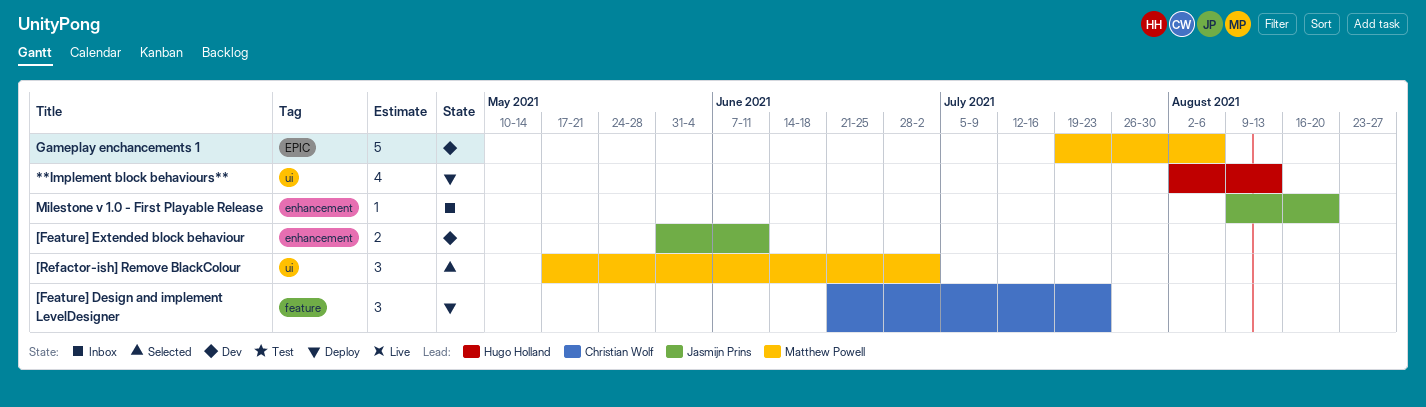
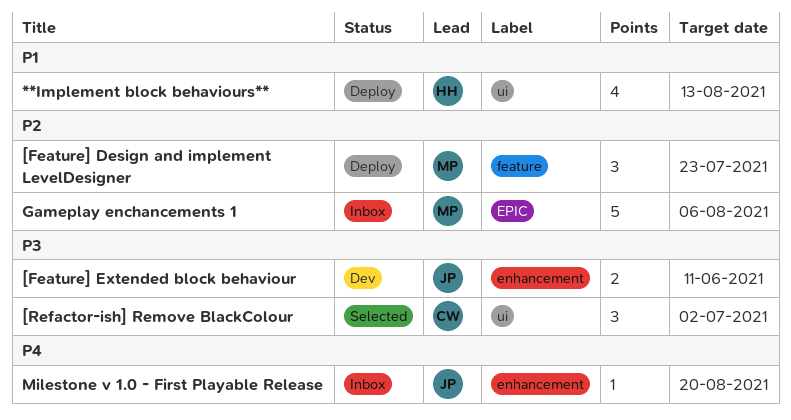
[Feature] Design and implement LevelDesigner, owner: Christian Wolf -> Matthew Powell
[Refactor-ish] Remove BlackColour, owner: Matthew Powell -> Christian Wolf
Gameplay enchancements 1, status: Dev -> Inbox

